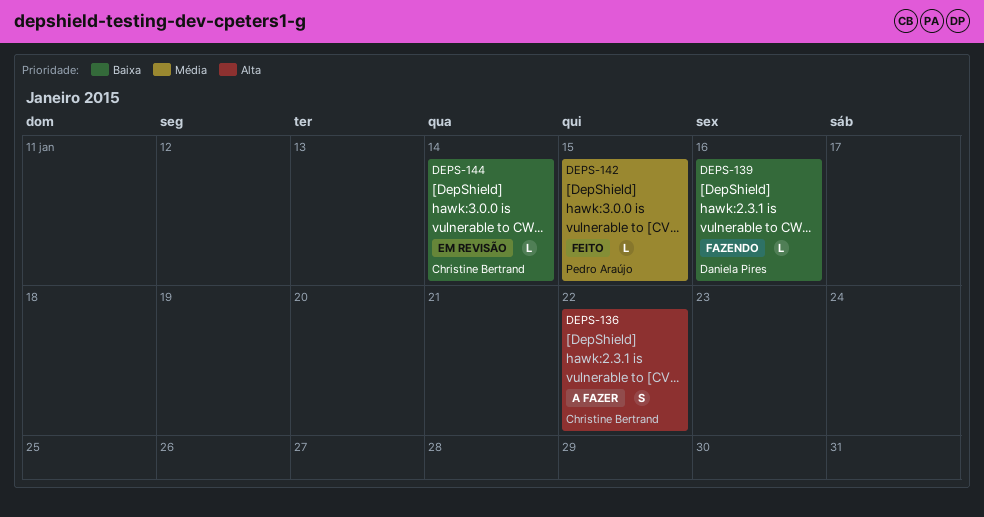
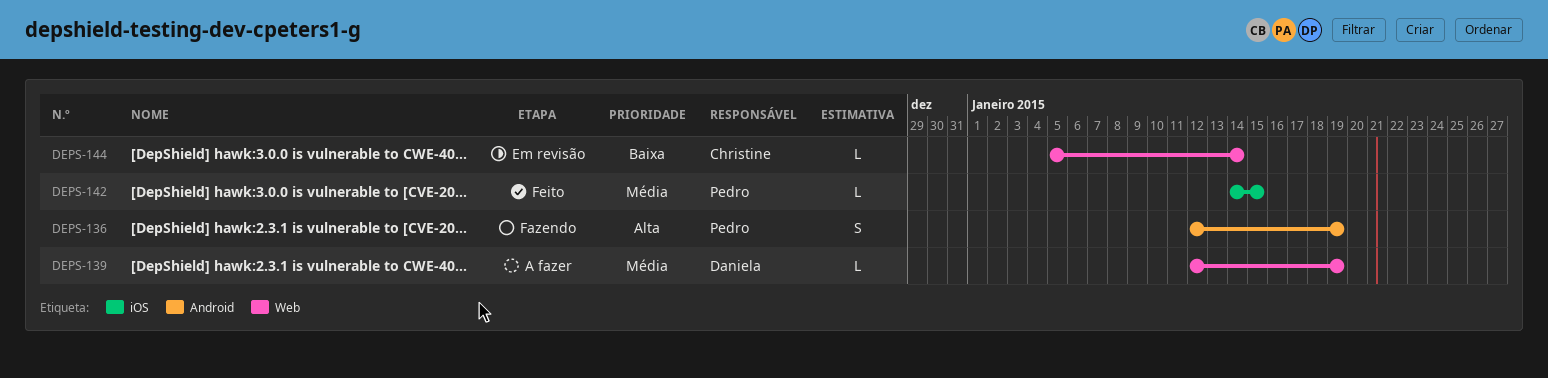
DEPS-136, status: A fazer -> Fazendo
DEPS-136, owner: Christine Bertrand -> Pedro Araújo
DEPS-136, due: Jan 22 -> Jan 19
DEPS-139, status: Fazendo -> A fazer
DEPS-139, priority: Baixa -> Média
DEPS-139, due: Jan 16 -> Jan 19

